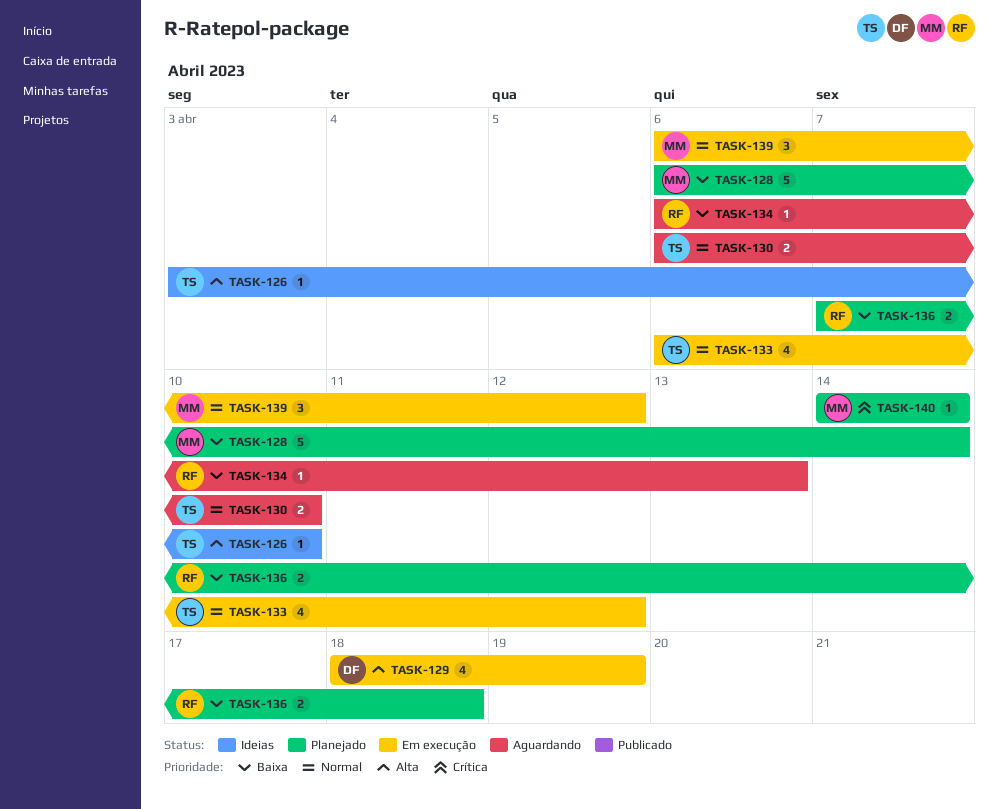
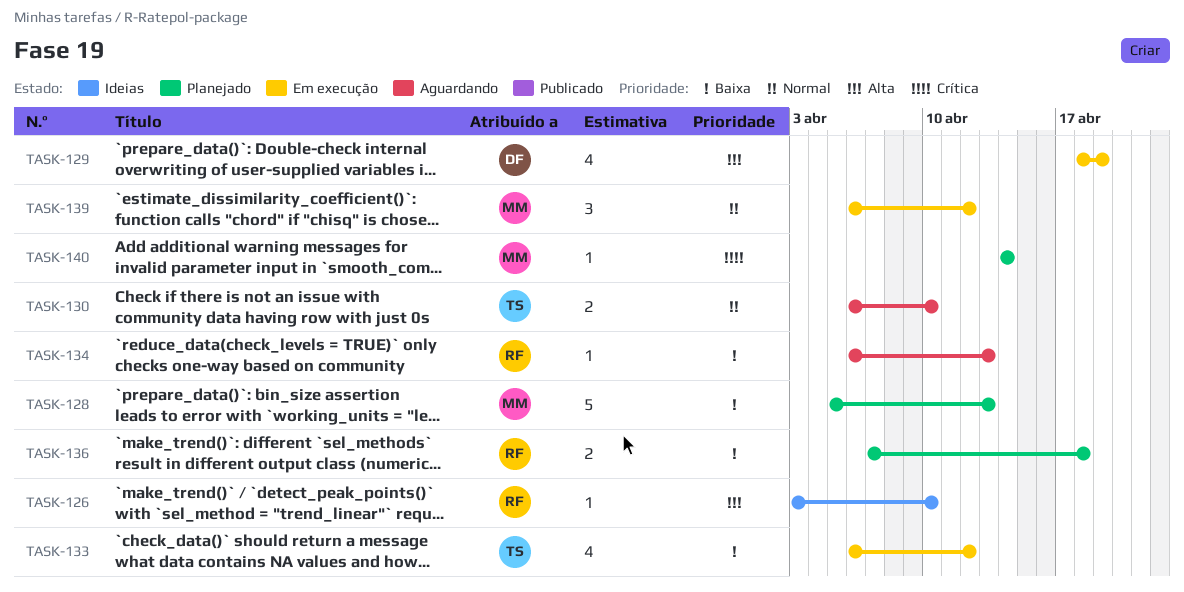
TASK-126, owner: TS -> RF
TASK-128, start: Apr 6 -> Apr 5
TASK-128, due: Apr 14 -> Apr 13
TASK-133, priority: Normal -> Baixa

